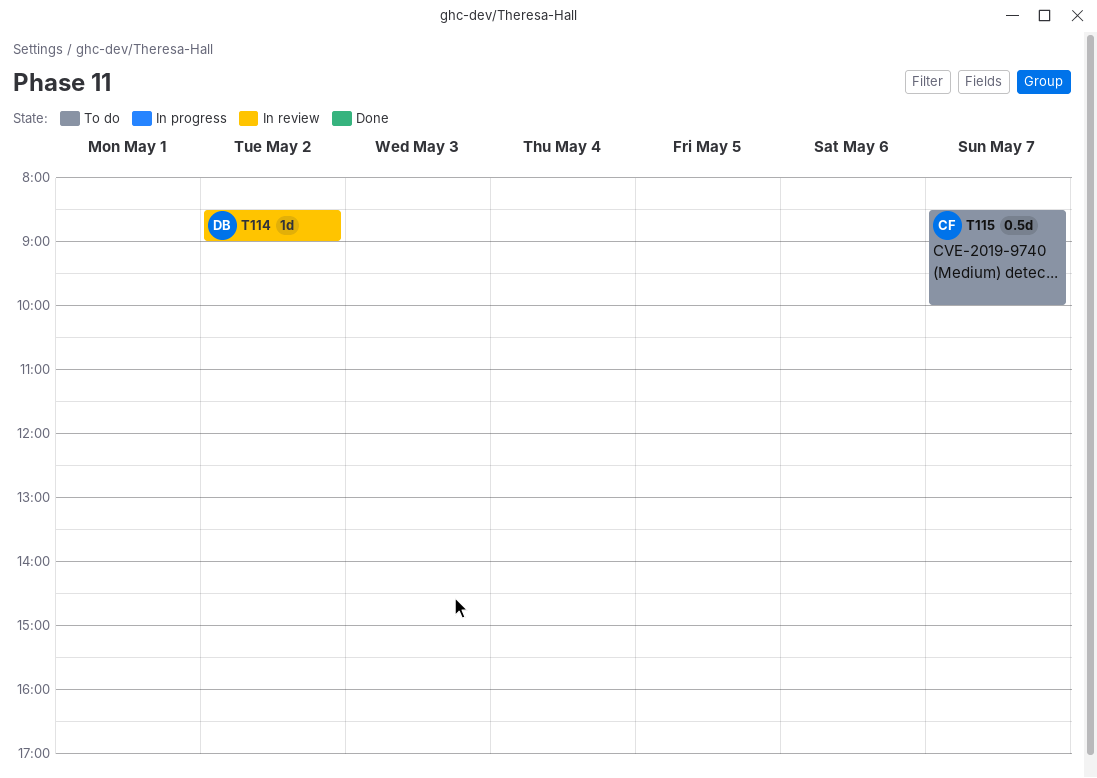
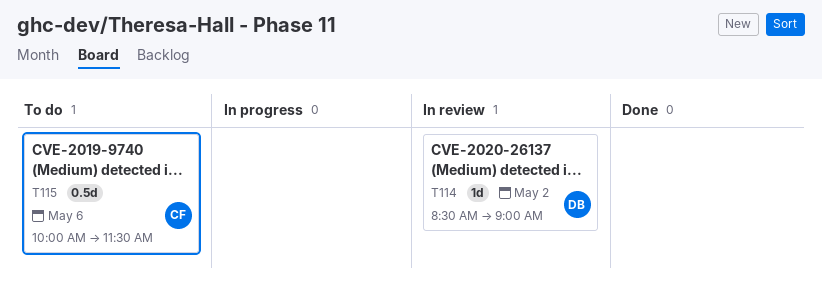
T115, day: May 7 -> May 6
T115, begins: 08:30 -> 10:00
T115, ends: 10:00 -> 11:30

